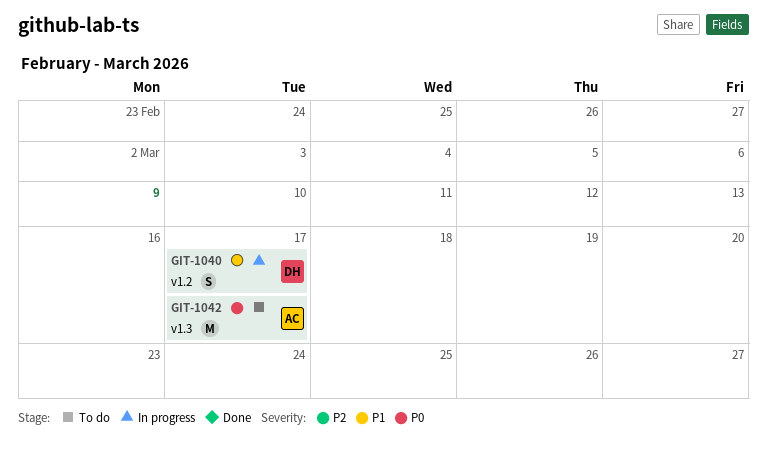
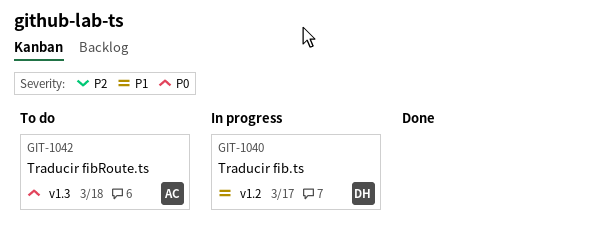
GIT-1042, due: Mar 17 -> Mar 18

